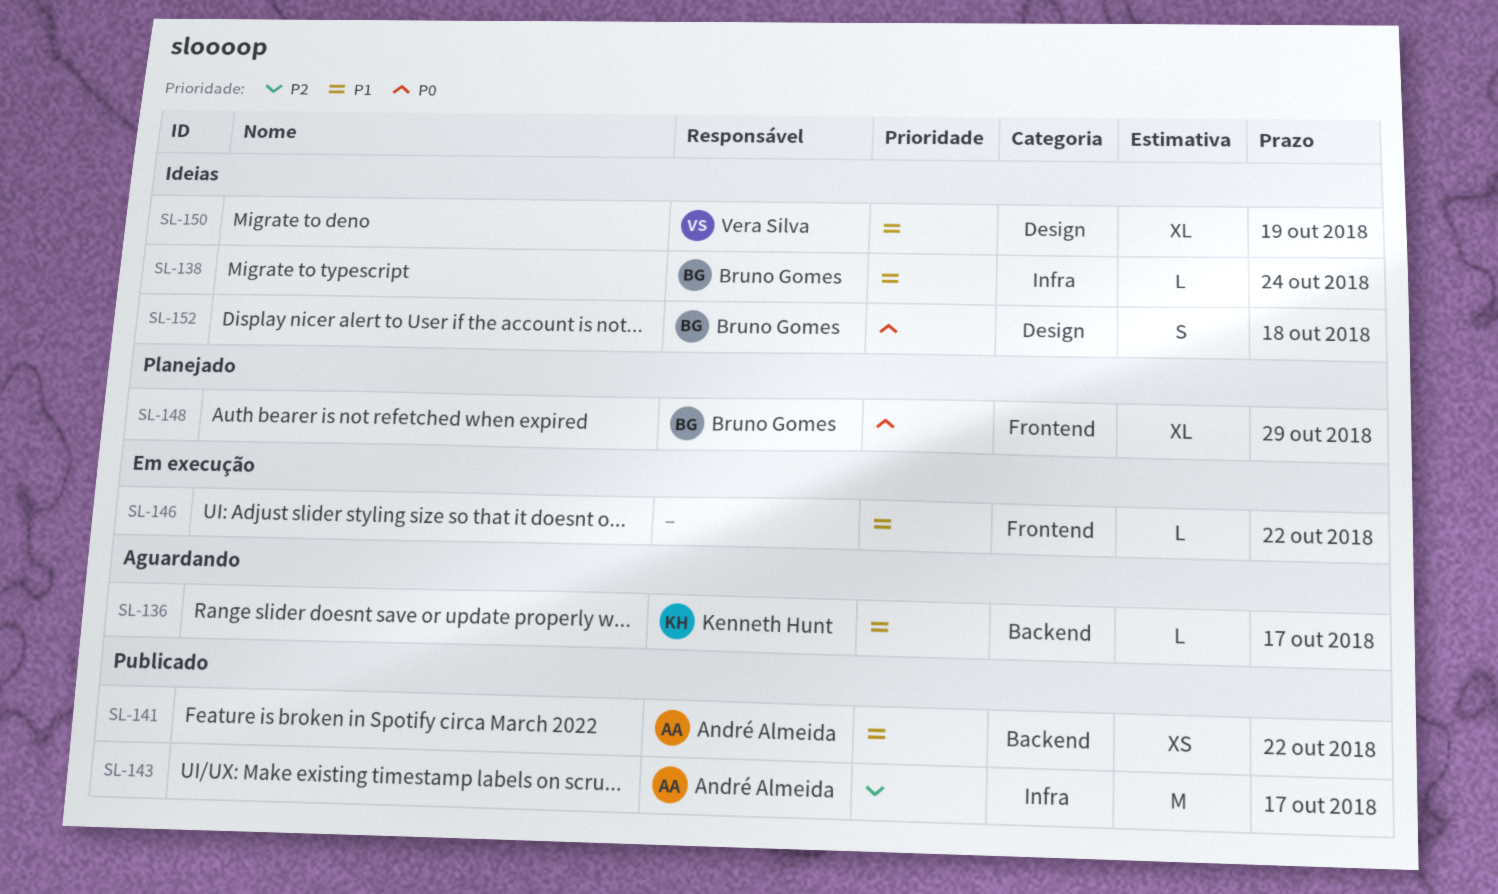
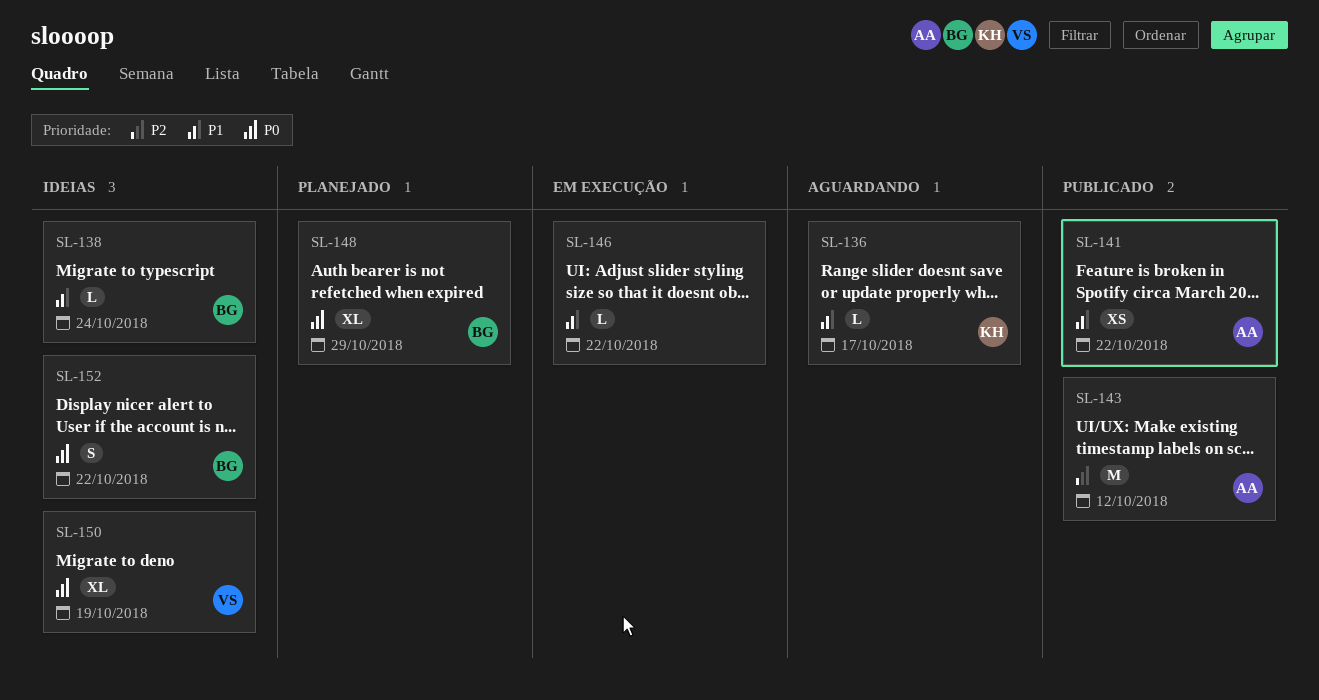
SL-143, due: Oct 17 -> Oct 12
SL-150, priority: P1 -> P0
SL-152, due: Oct 18 -> Oct 22

